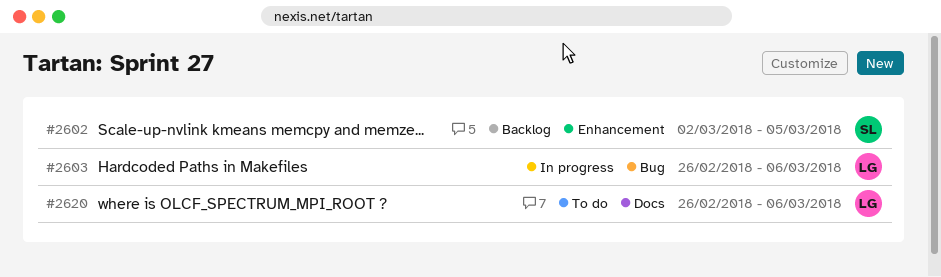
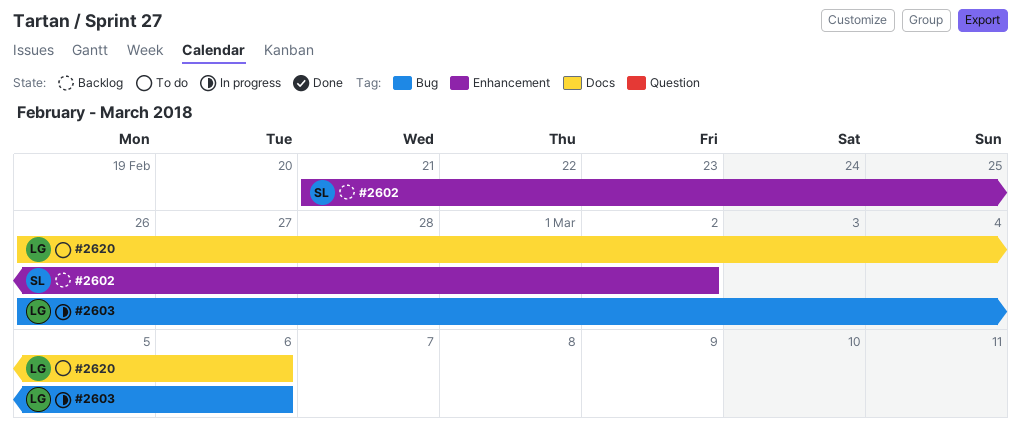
#2602, start: Mar 2 -> Feb 21
#2602, due: Mar 5 -> Mar 2

